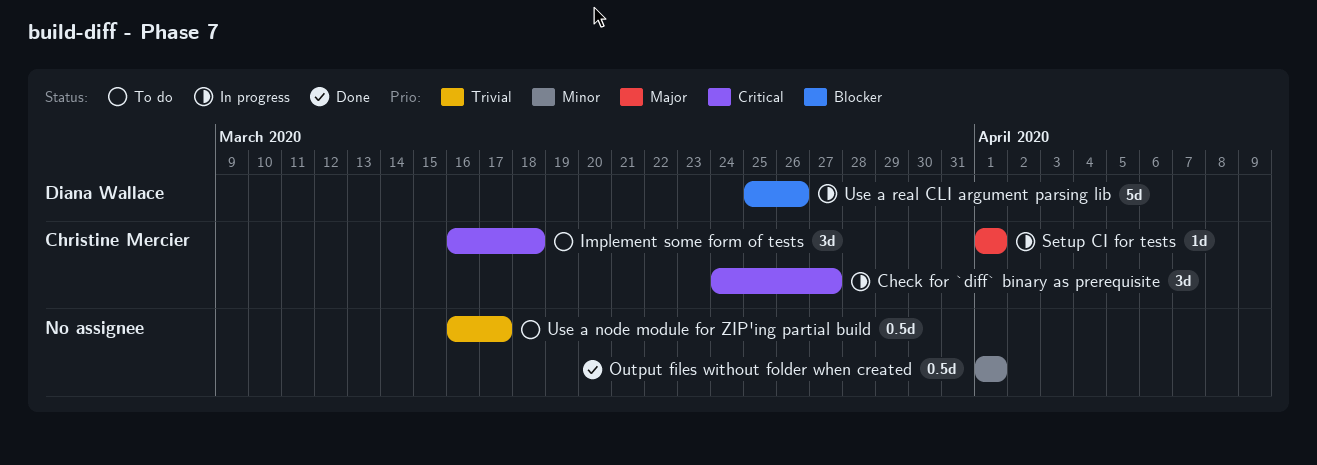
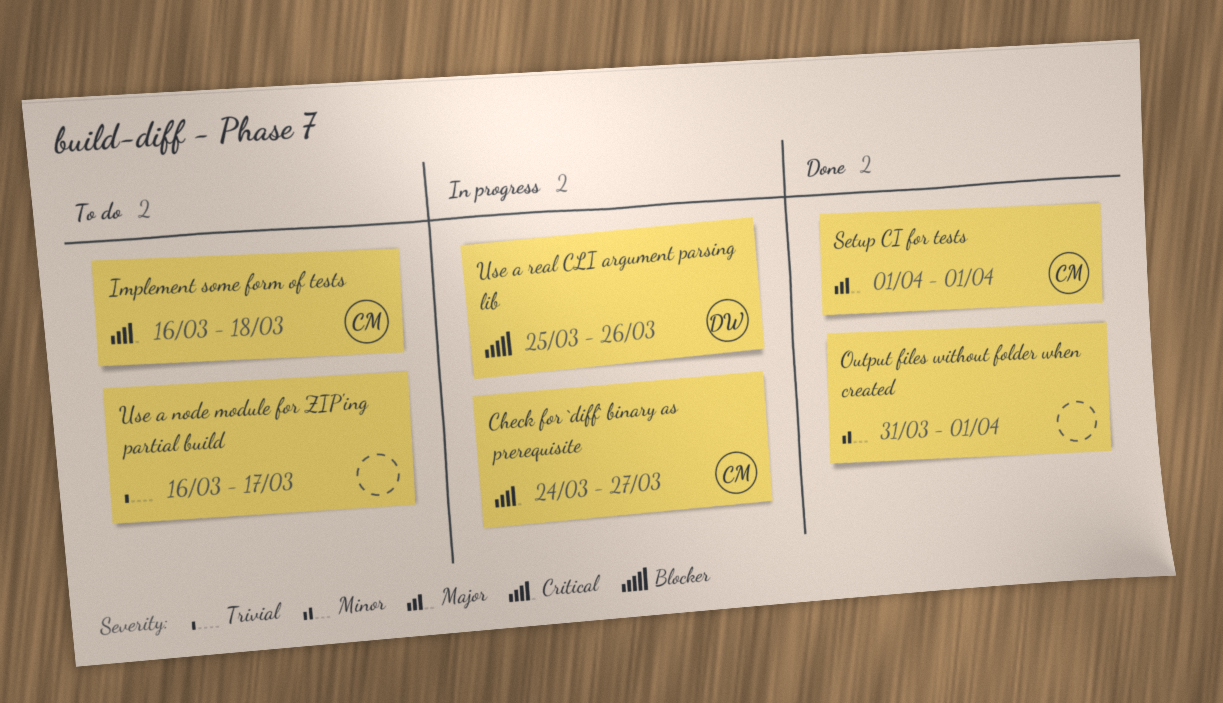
Output files without folder when created, start: Apr 1 -> Mar 31
Setup CI for tests, status: In progress -> Done

